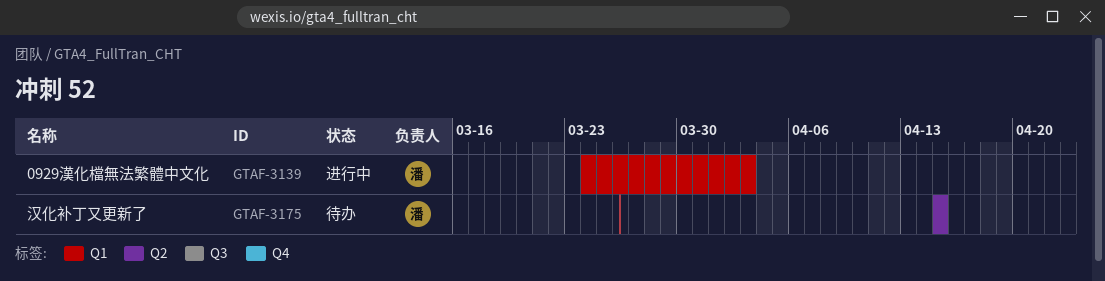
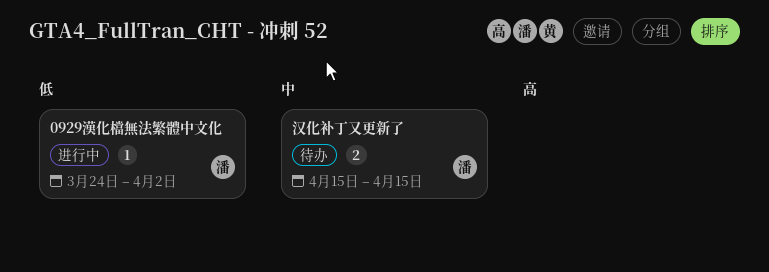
0929漢化檔無法繁體中文化, due: Apr 3 -> Apr 2

